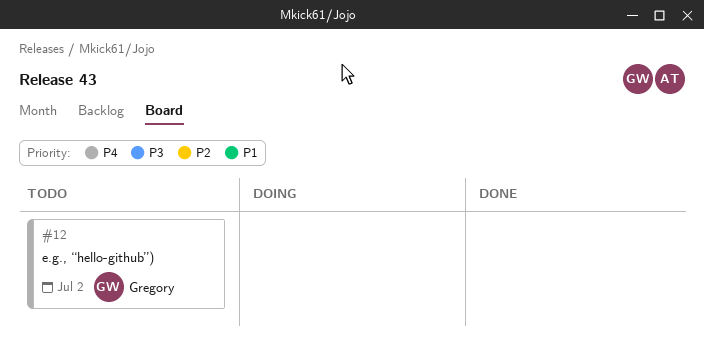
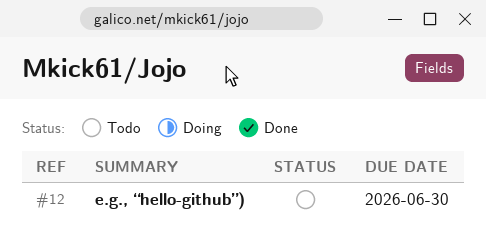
#12, due: Jul 2 -> Jun 30

